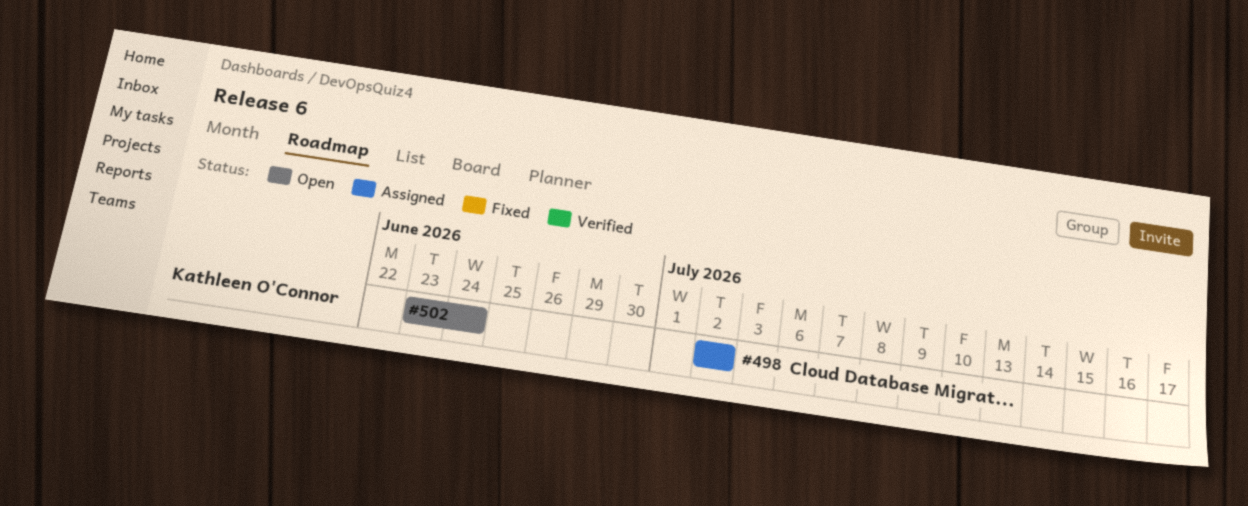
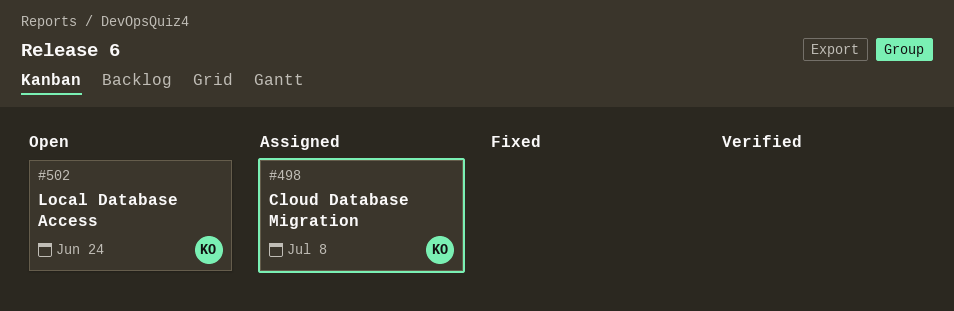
#498, due: Jul 2 -> Jul 8

